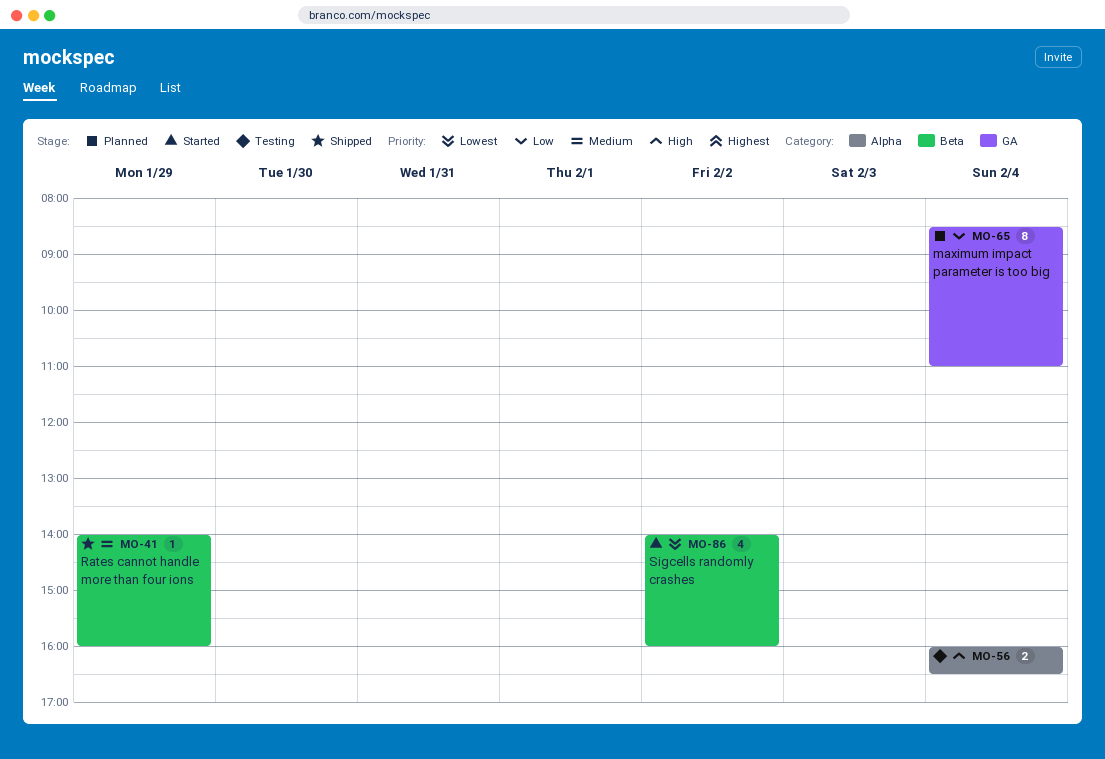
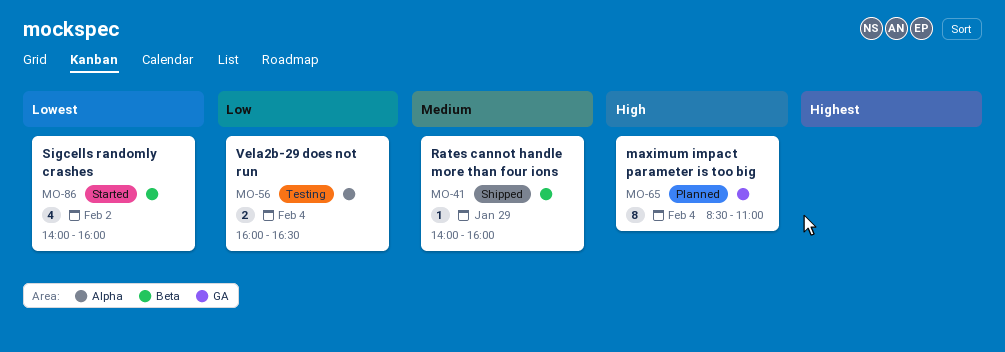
MO-56, priority: High -> Low
MO-65, priority: Low -> High

